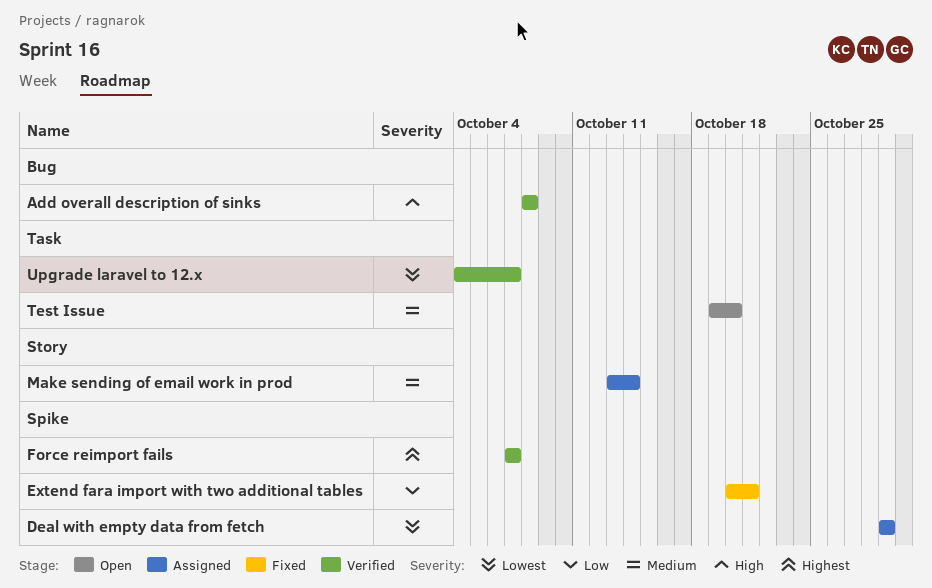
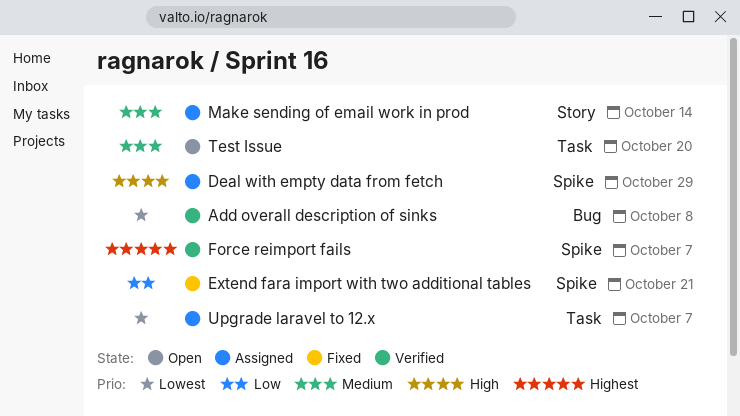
Add overall description of sinks, priority: High -> Lowest
Deal with empty data from fetch, priority: Lowest -> High
Upgrade laravel to 12.x, status: Verified -> Assigned

